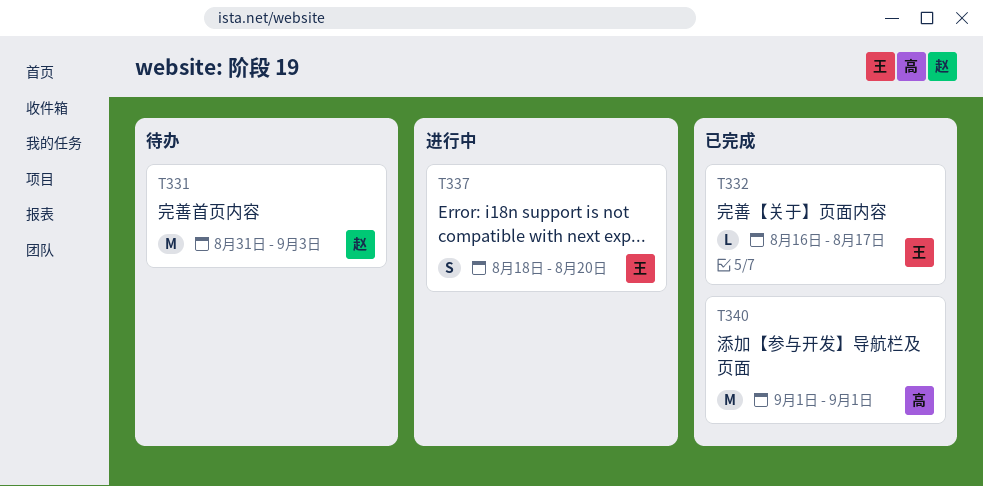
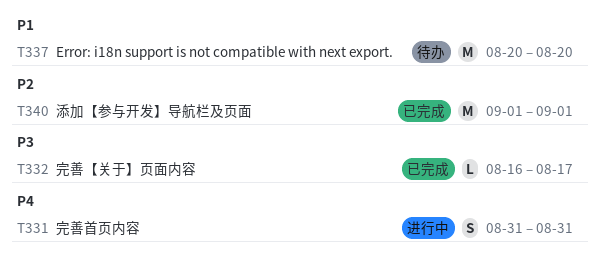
T331, status: 待办 -> 进行中
T331, estimate: M -> S
T331, due: Sep 3 -> Aug 31
T337, status: 进行中 -> 待办
T337, estimate: S -> M
T337, start: Aug 18 -> Aug 20

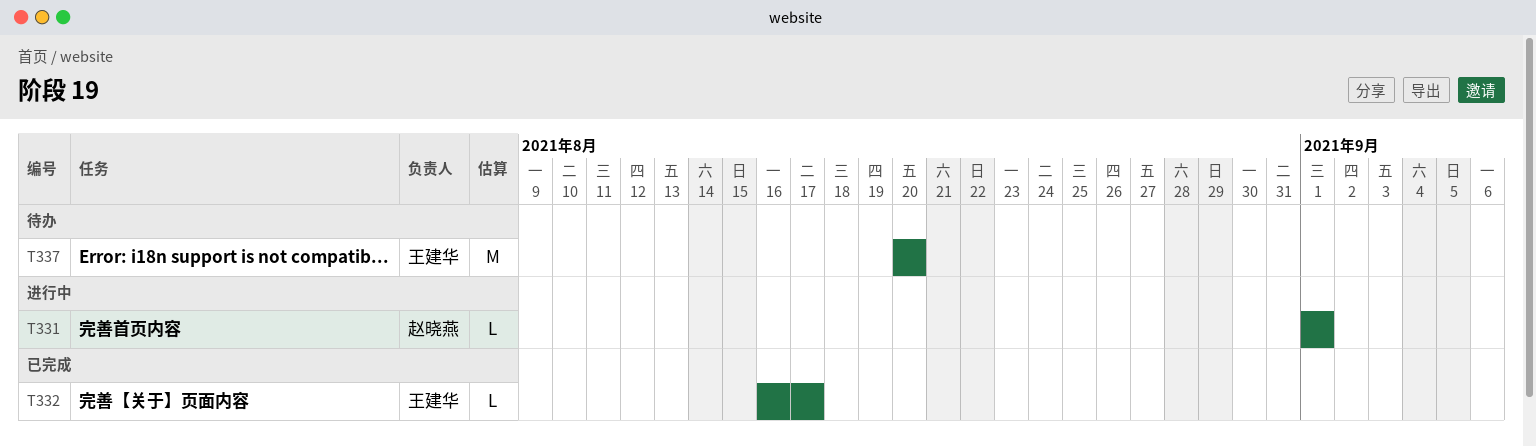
T331, estimate: S -> L
T331, start: Aug 31 -> Sep 1
T331, due: Aug 31 -> Sep 1
T340: present -> none

